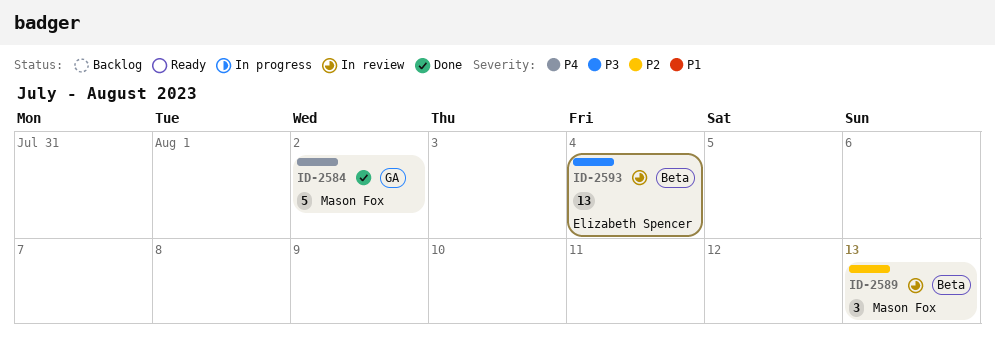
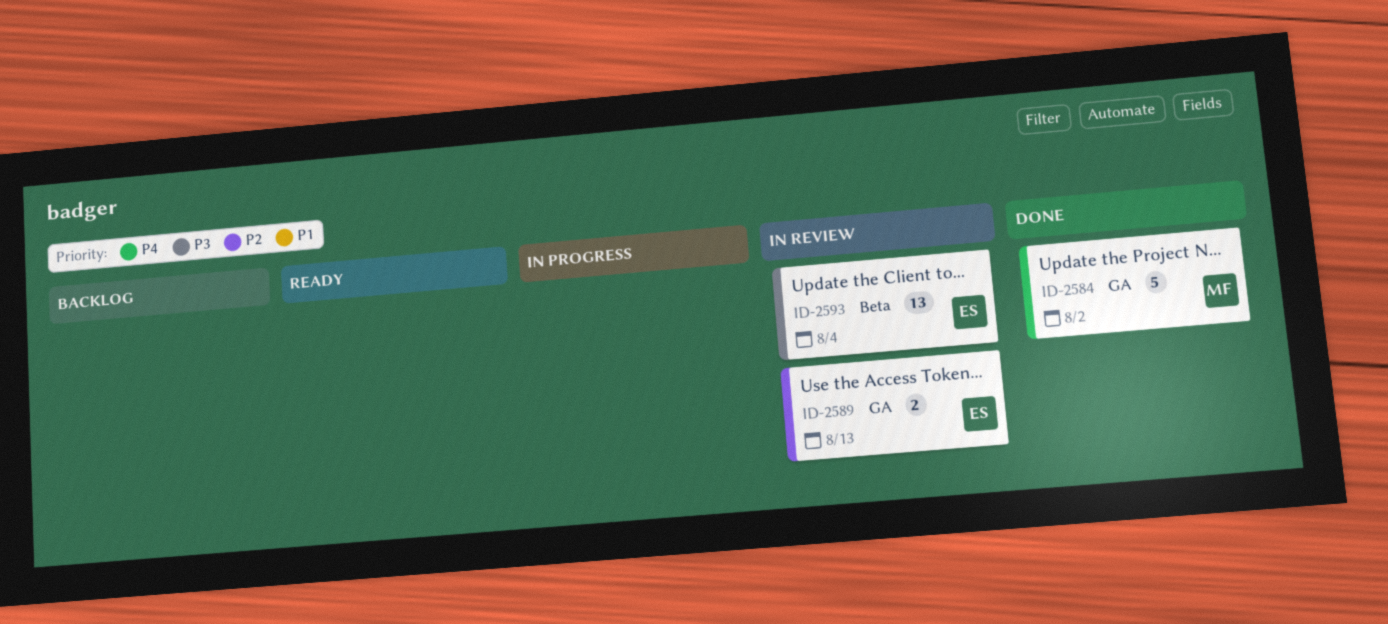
ID-2589, owner: Mason Fox -> Elizabeth Spencer
ID-2589, label: Beta -> GA
ID-2589, estimate: 3 -> 2

